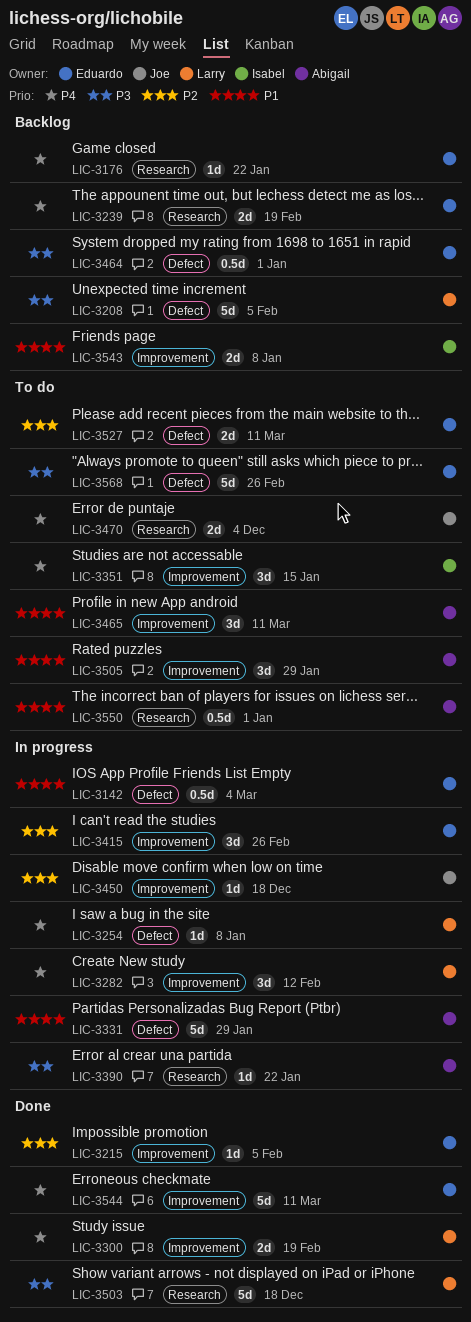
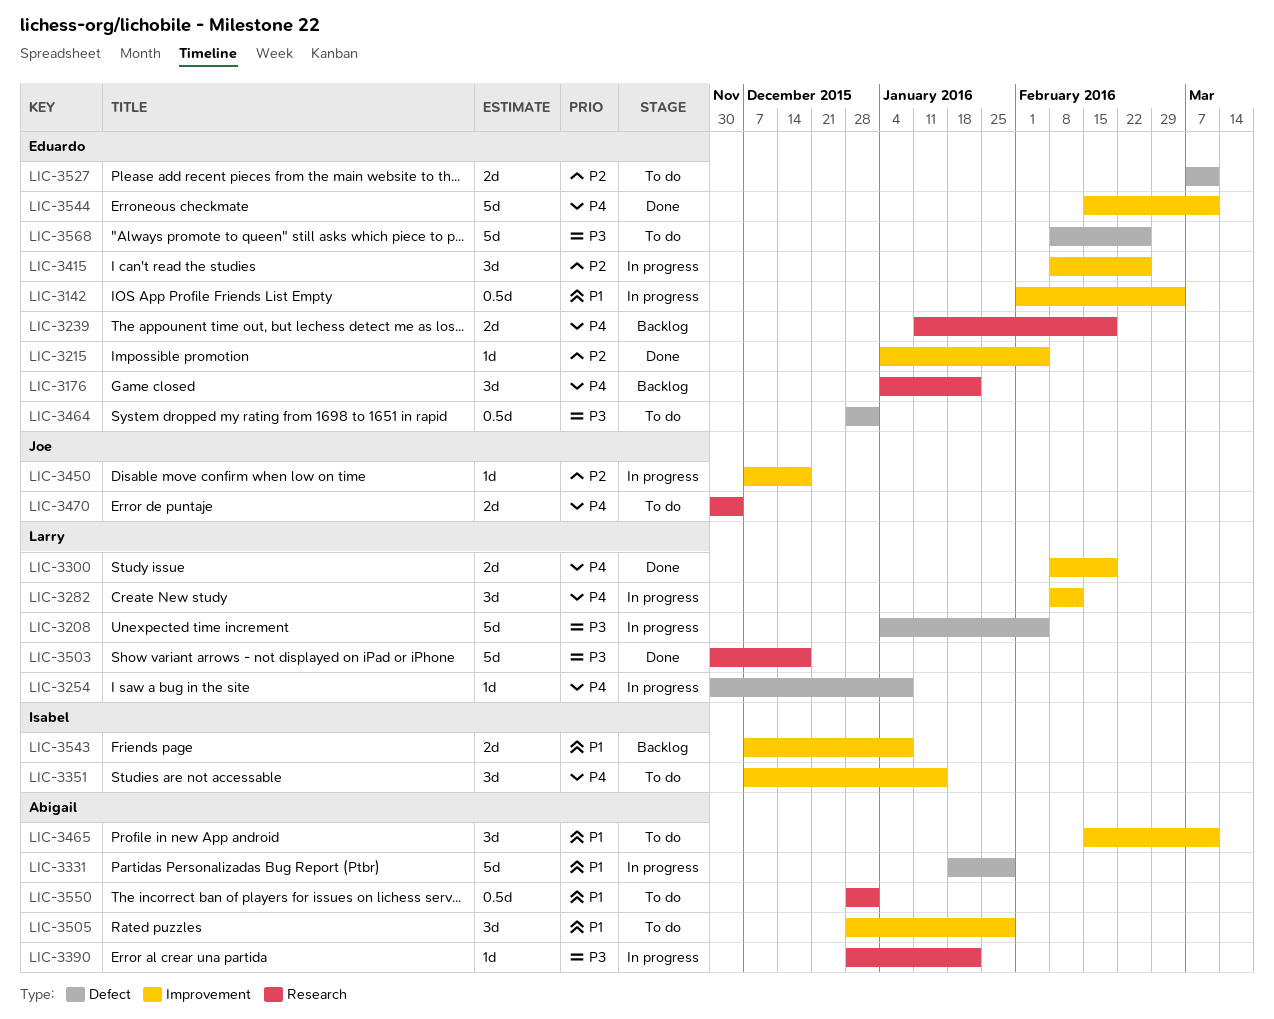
LIC-3142, label: Defect -> Improvement
LIC-3176, estimate: 1d -> 3d
LIC-3208, status: Backlog -> In progress
LIC-3464, status: Backlog -> To do

